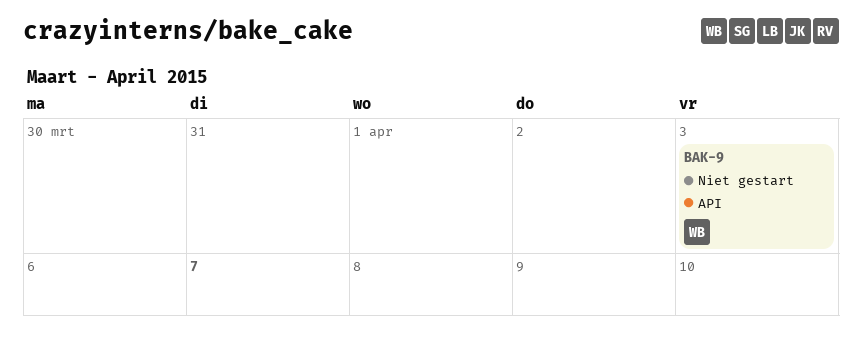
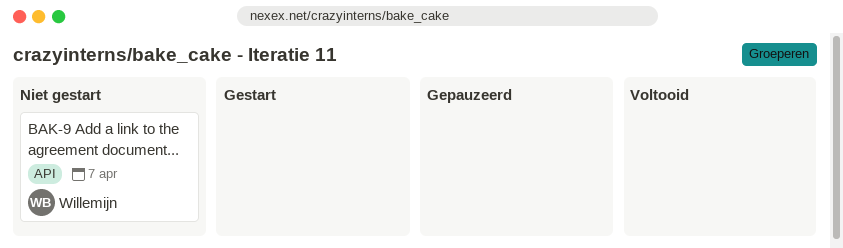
BAK-9, due: Apr 3 -> Apr 7

